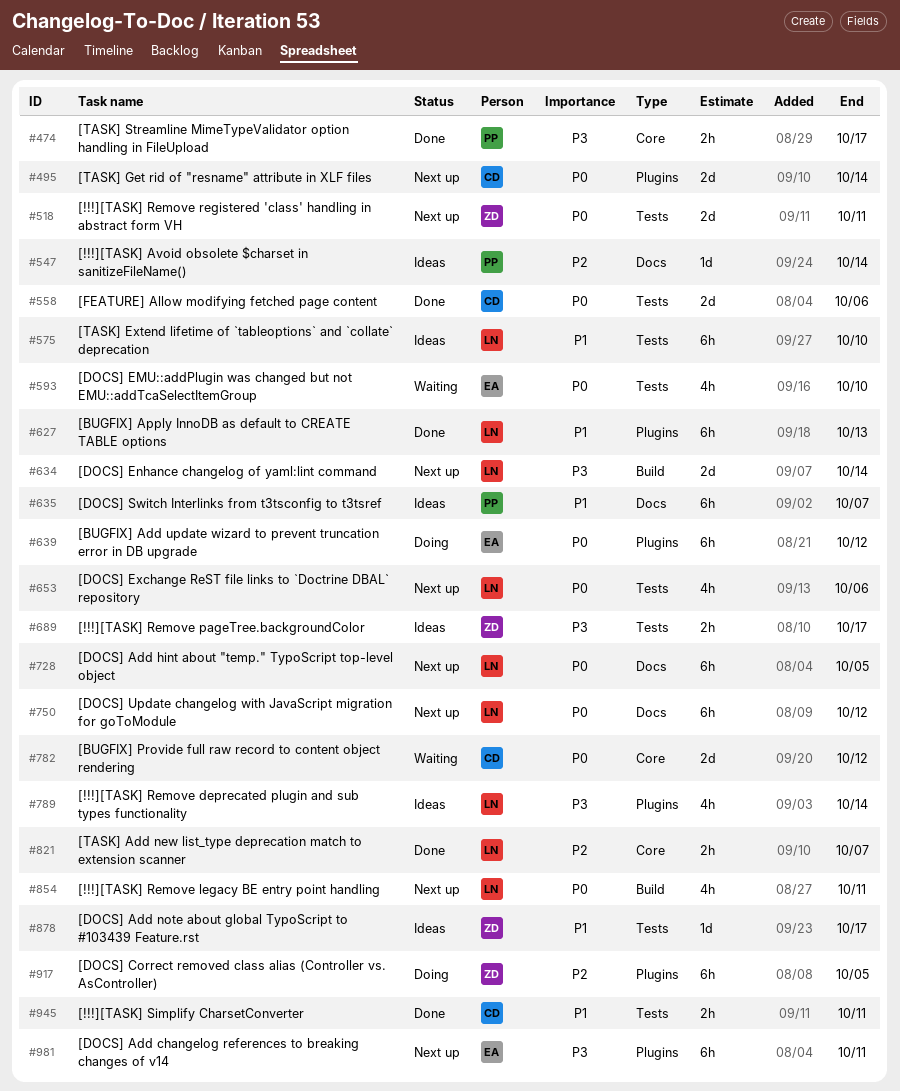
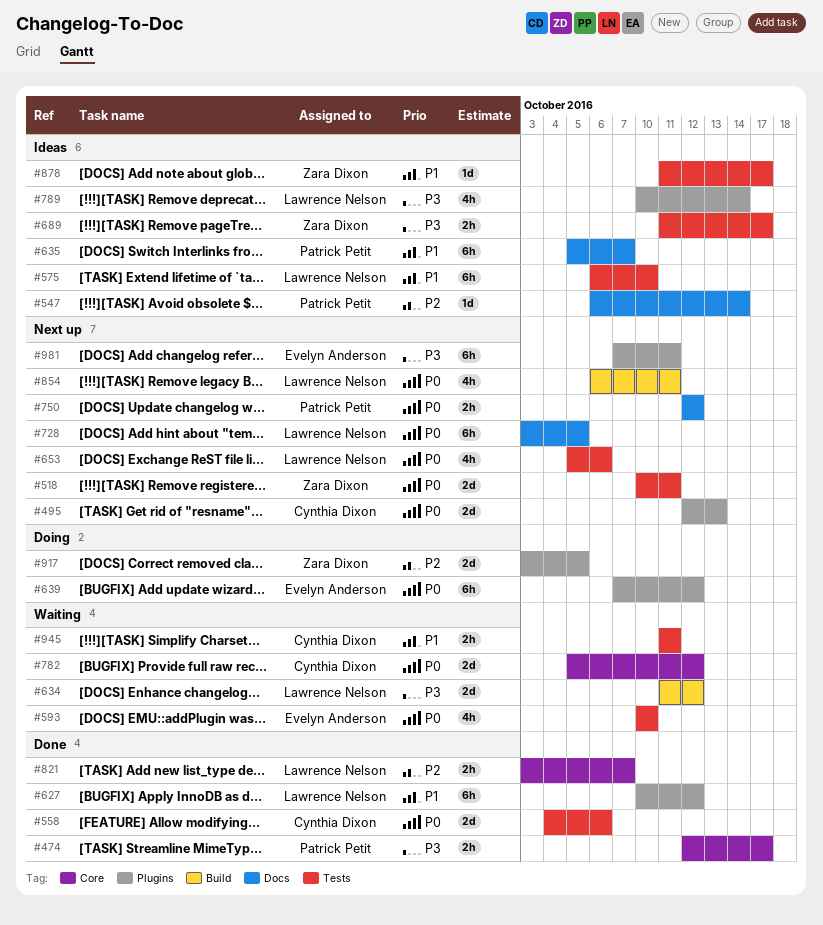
#495, due: Oct 14 -> Oct 13
#627, due: Oct 13 -> Oct 12
#634, status: Next up -> Waiting
#634, due: Oct 14 -> Oct 12
#750, owner: Lawrence Nelson -> Patrick Petit
#750, estimate: 6h -> 2h
#917, estimate: 6h -> 2d
#945, status: Done -> Waiting

